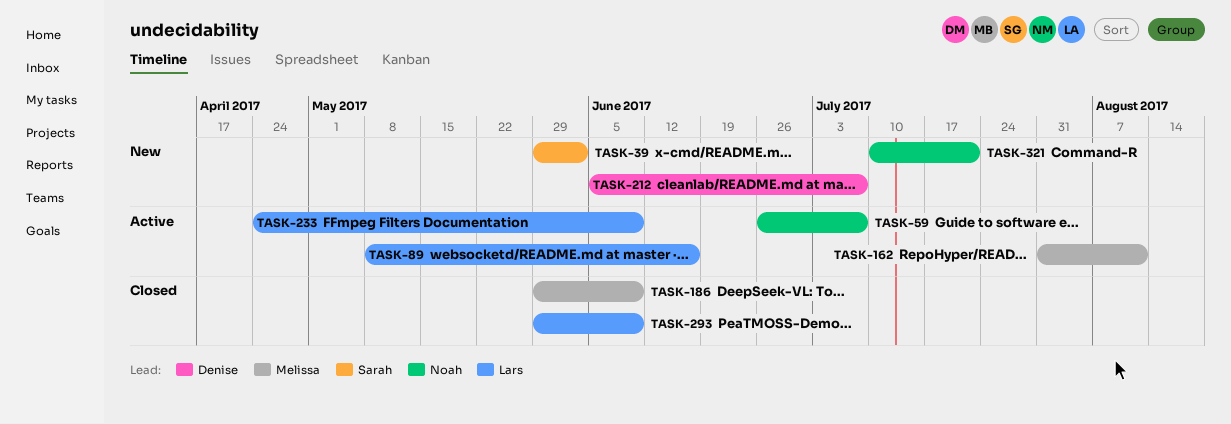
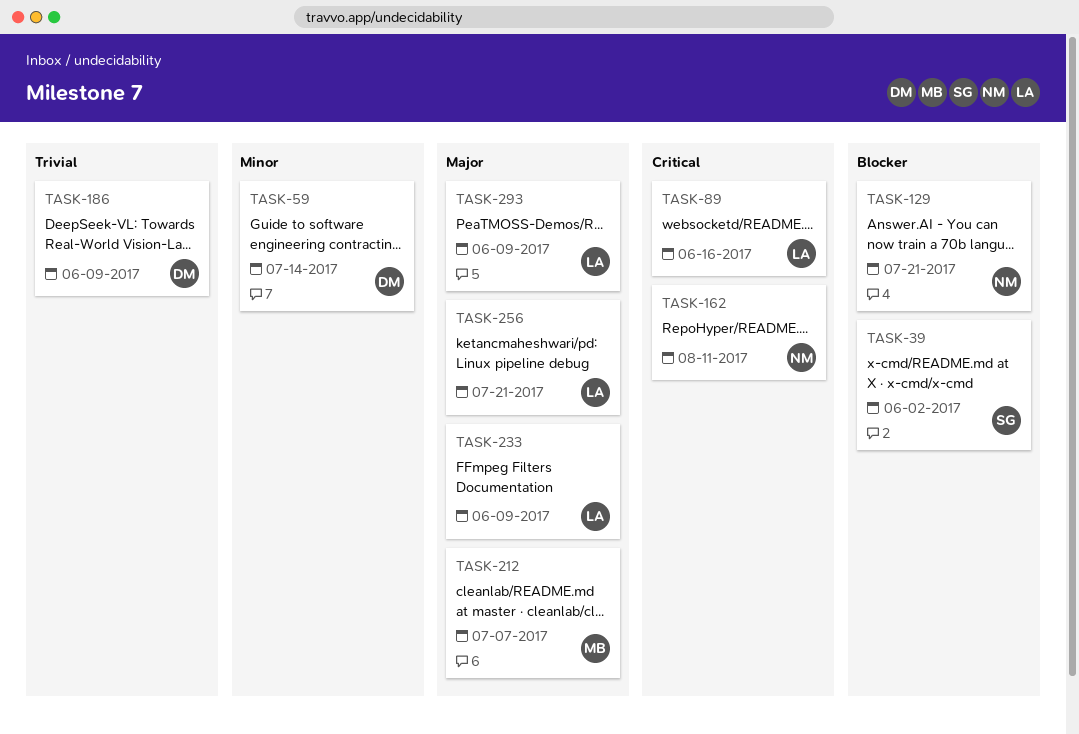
TASK-59, owner: Noah -> Denise
TASK-59, due: Jul 7 -> Jul 14
TASK-129: none -> present
TASK-162, owner: Melissa -> Noah
TASK-186, owner: Melissa -> Denise
TASK-212, owner: Denise -> Melissa
TASK-256: none -> present
TASK-321: present -> none

